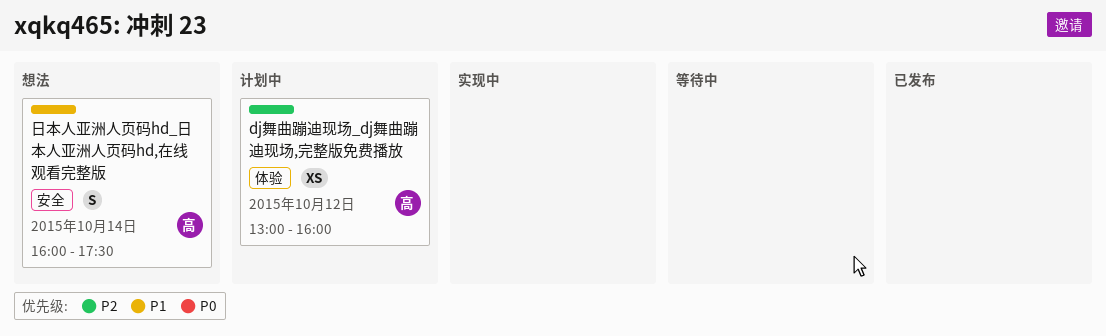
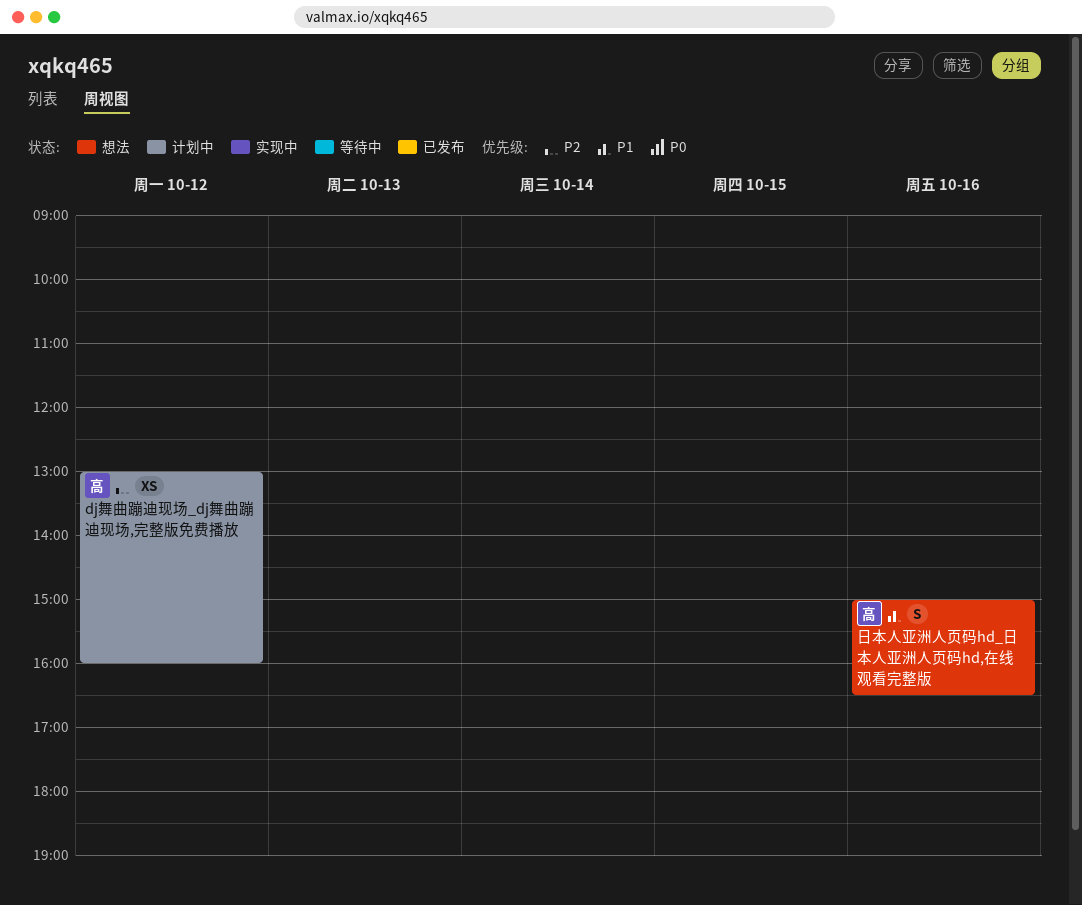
日本人亚洲人页码hd_日本人亚洲人页码hd,在线观看完整版, day: Oct 14 -> Oct 16
日本人亚洲人页码hd_日本人亚洲人页码hd,在线观看完整版, begins: 16:00 -> 15:00
日本人亚洲人页码hd_日本人亚洲人页码hd,在线观看完整版, ends: 17:30 -> 16:30

